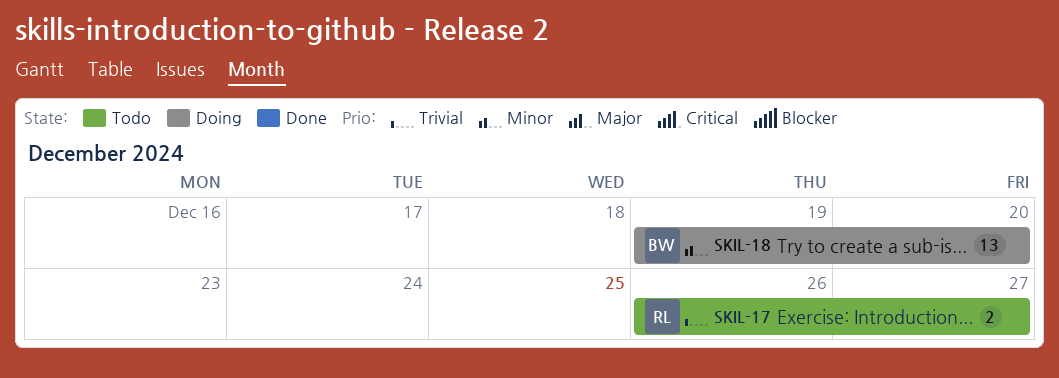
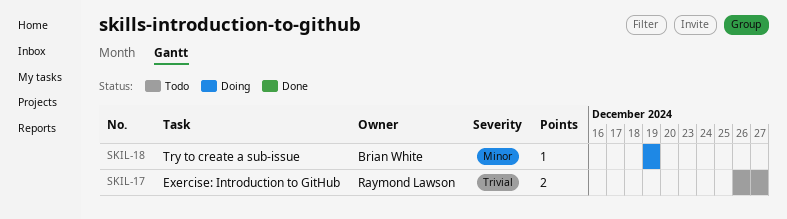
SKIL-18, estimate: 13 -> 1
SKIL-18, due: Dec 20 -> Dec 19

